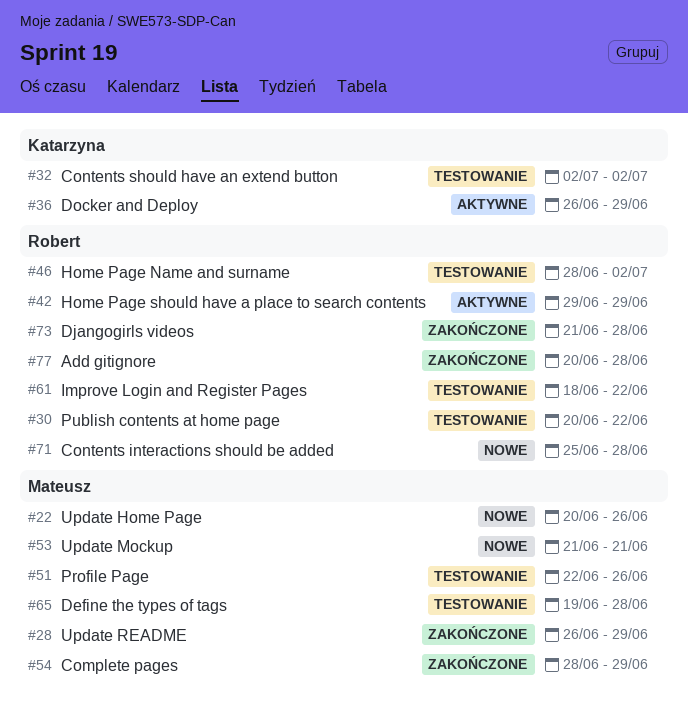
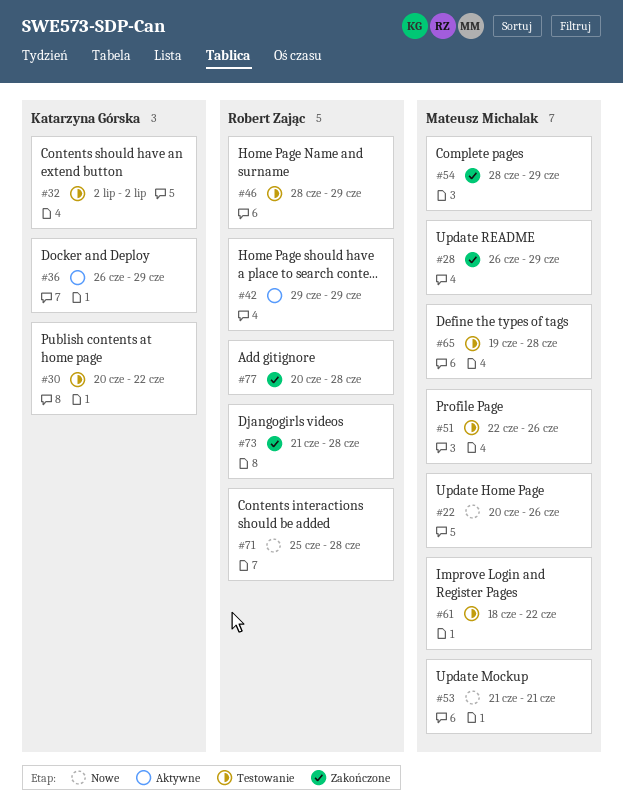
#30, owner: Robert Zając -> Katarzyna Górska
#46, due: Jul 2 -> Jun 29
#61, owner: Robert Zając -> Mateusz Michalak

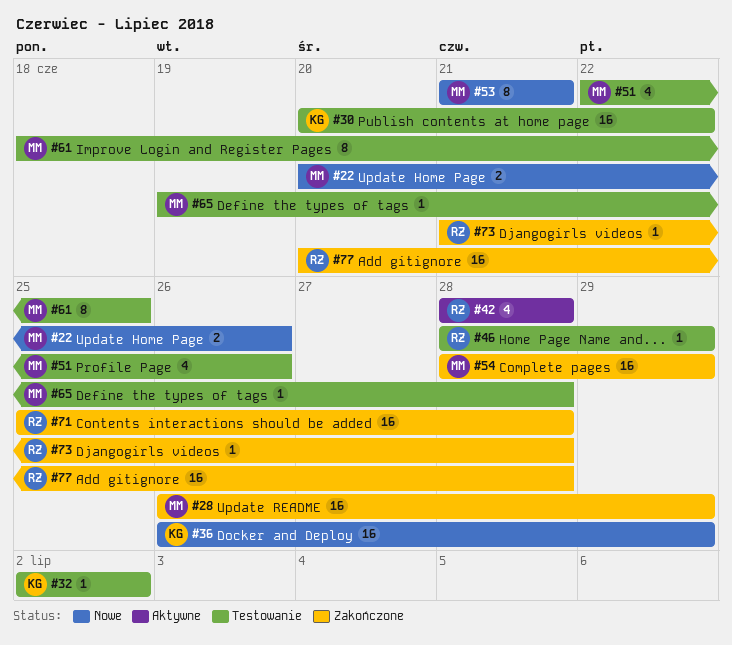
#36, status: Aktywne -> Nowe
#42, start: Jun 29 -> Jun 28
#42, due: Jun 29 -> Jun 28
#61, due: Jun 22 -> Jun 25
#71, status: Nowe -> Zakończone

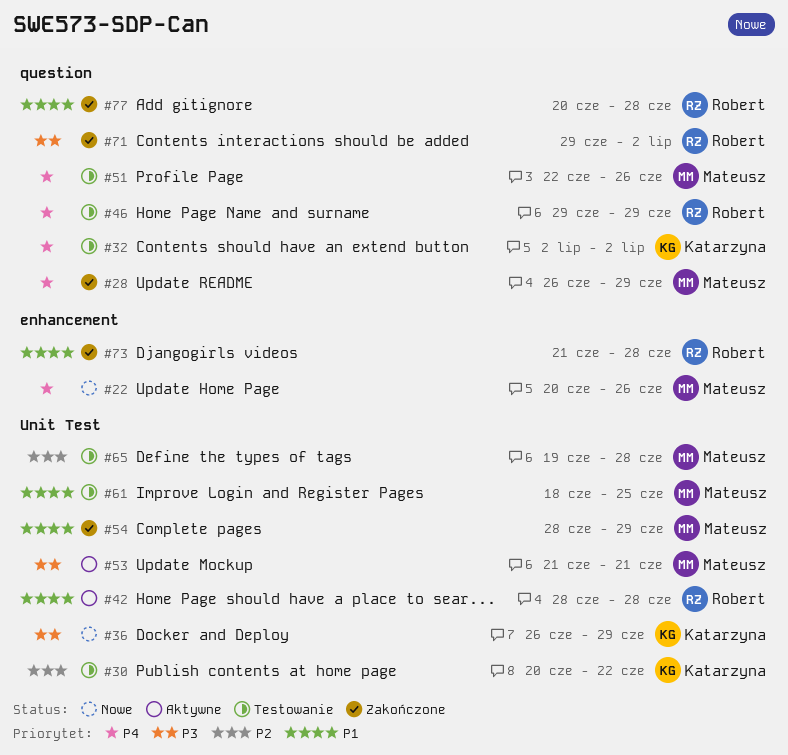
#46, start: Jun 28 -> Jun 29
#53, status: Nowe -> Aktywne
#71, start: Jun 25 -> Jun 29
#71, due: Jun 28 -> Jul 2

